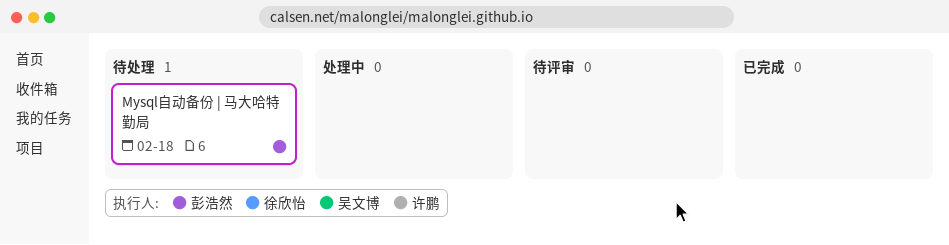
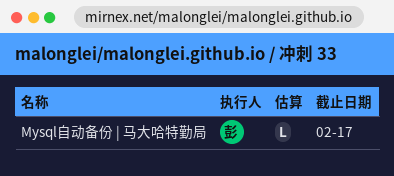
Mysql自动备份 | 马大哈特勤局, due: Feb 18 -> Feb 17

